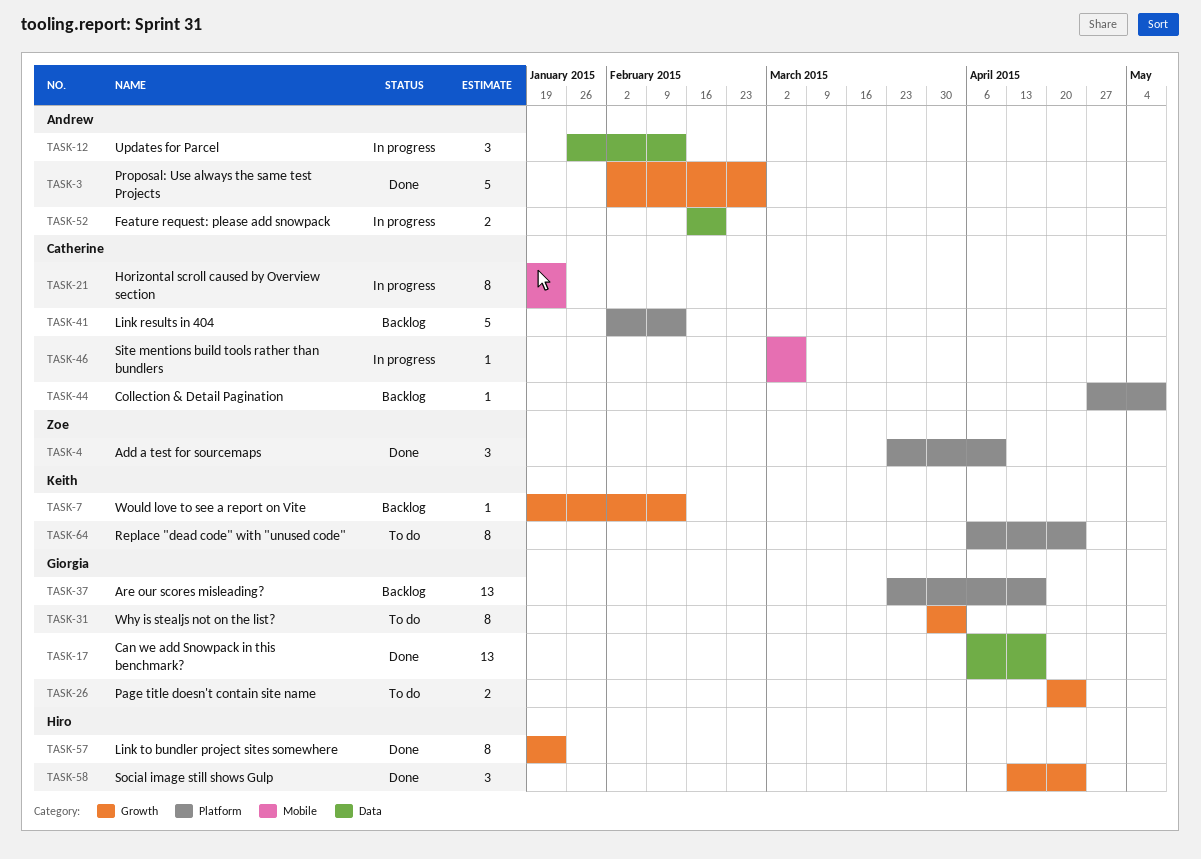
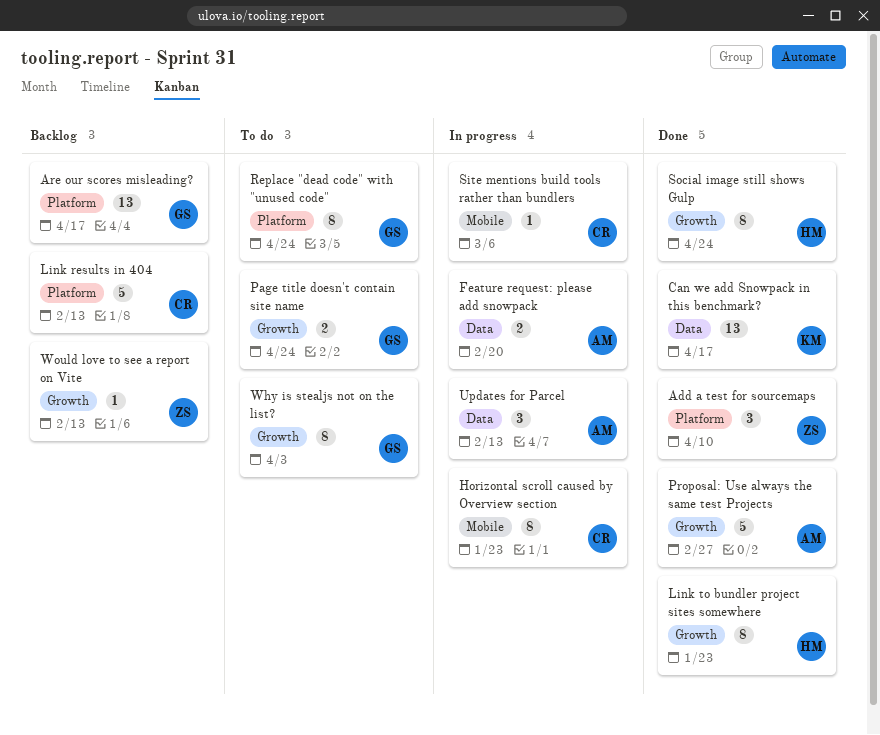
Can we add Snowpack in this benchmark?, owner: Giorgia -> Keith
Collection & Detail Pagination: present -> none
Replace "dead code" with "unused code", owner: Keith -> Giorgia
Social image still shows Gulp, estimate: 3 -> 8
Would love to see a report on Vite, owner: Keith -> Zoe

